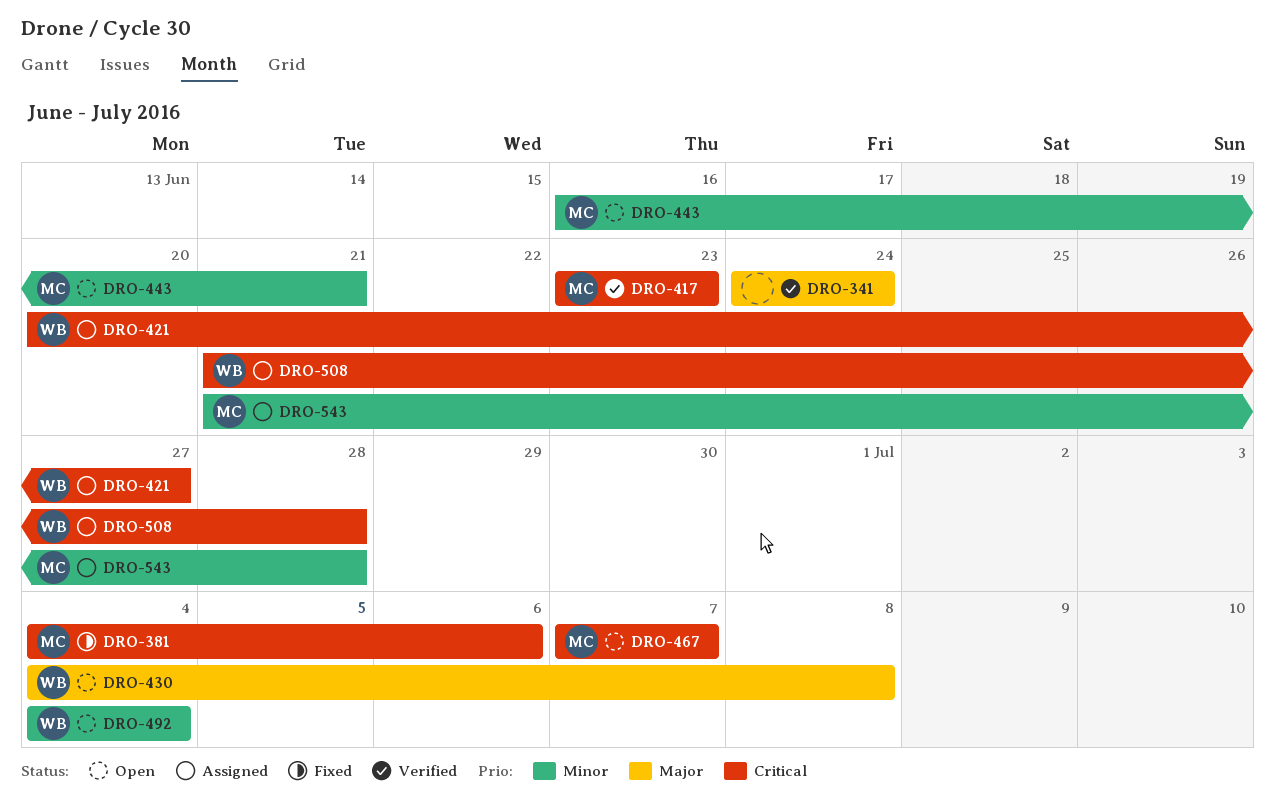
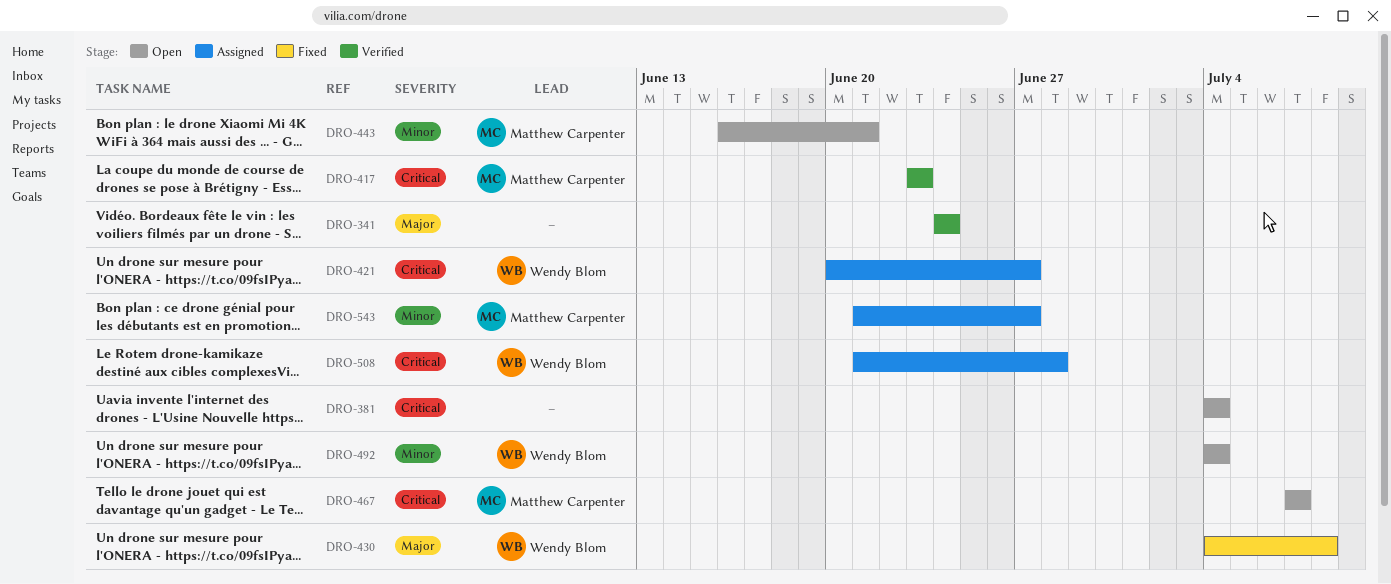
DRO-381, status: Fixed -> Open
DRO-381, owner: Matthew Carpenter -> none
DRO-381, due: Jul 6 -> Jul 4
DRO-430, status: Open -> Fixed
DRO-543, due: Jun 28 -> Jun 27

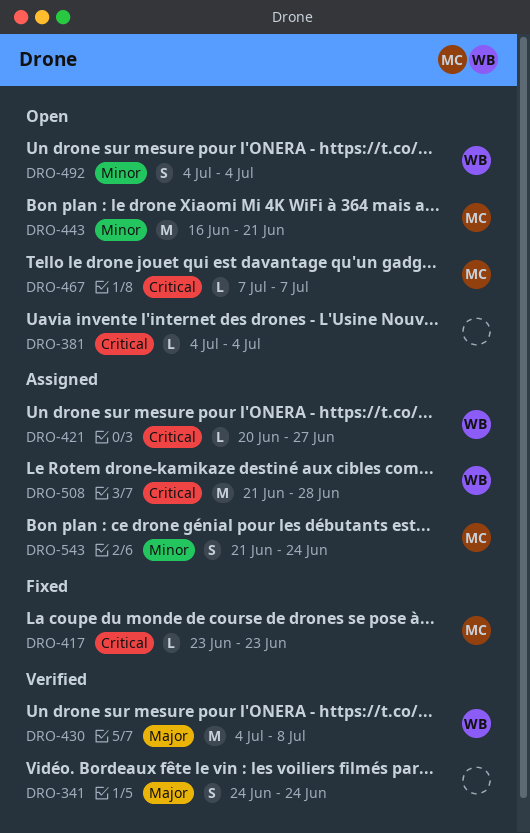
DRO-417, status: Verified -> Fixed
DRO-430, status: Fixed -> Verified
DRO-543, due: Jun 27 -> Jun 24

